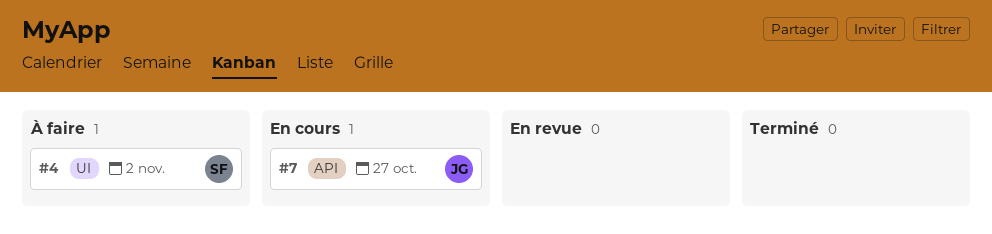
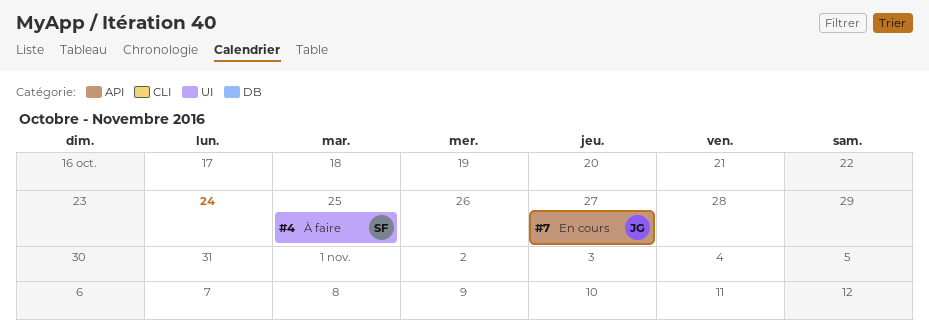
#4, due: Nov 2 -> Oct 25

